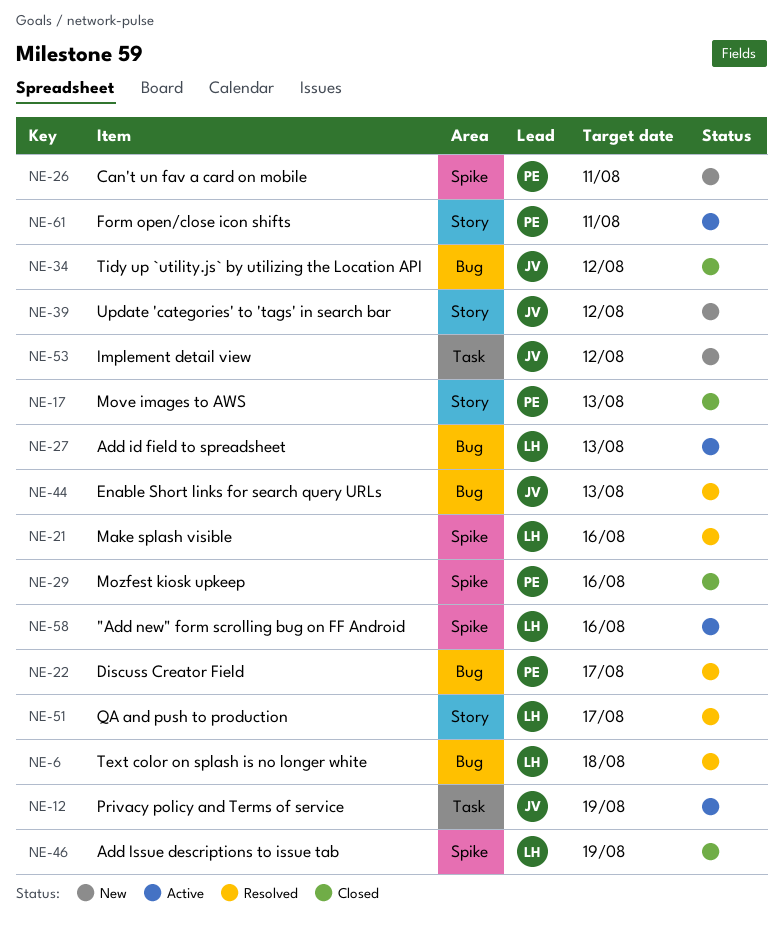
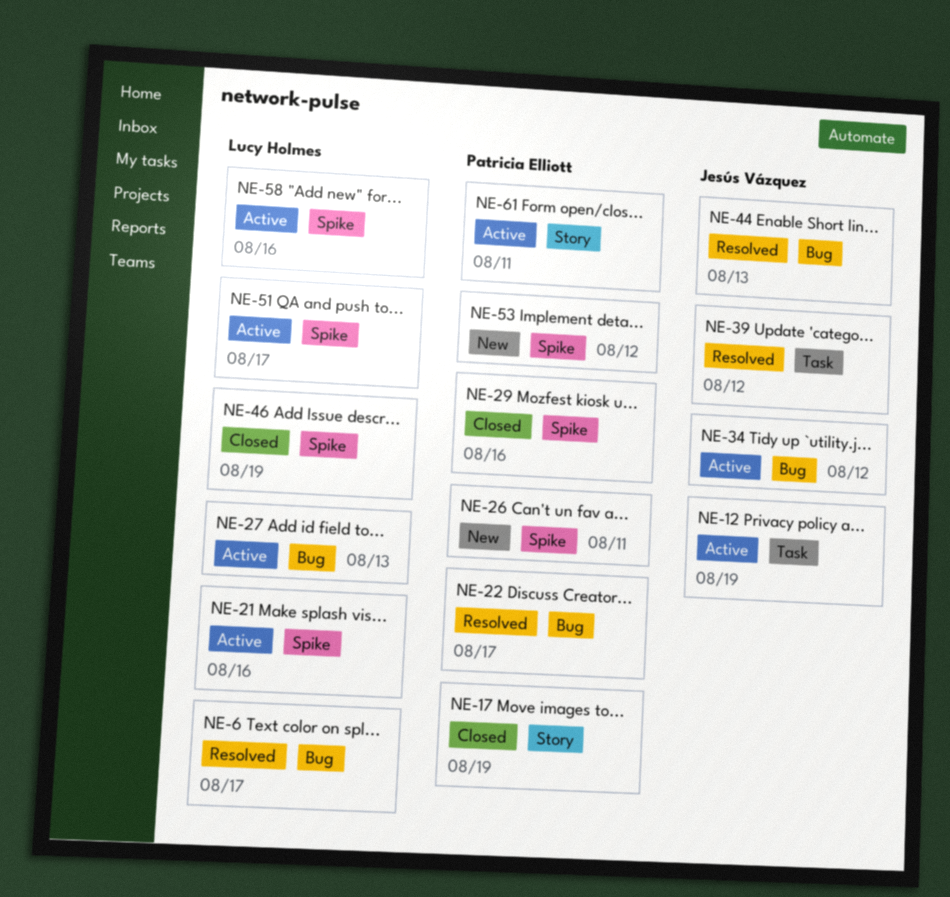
NE-6, due: Aug 18 -> Aug 17
NE-17, due: Aug 13 -> Aug 19
NE-21, status: Resolved -> Active
NE-34, status: Closed -> Active
NE-39, status: New -> Resolved
NE-39, label: Story -> Task
NE-51, status: Resolved -> Active
NE-51, label: Story -> Spike
NE-53, owner: Jesús Vázquez -> Patricia Elliott
NE-53, label: Task -> Spike

